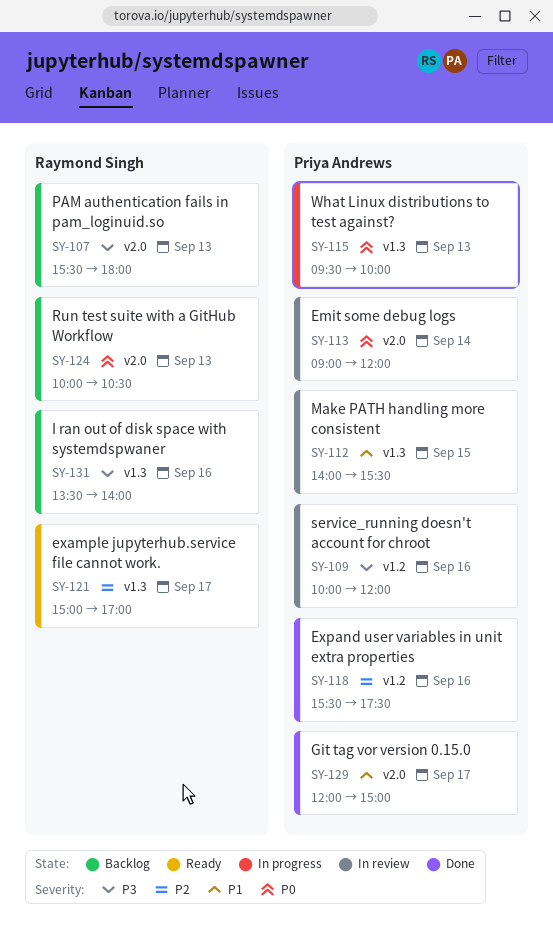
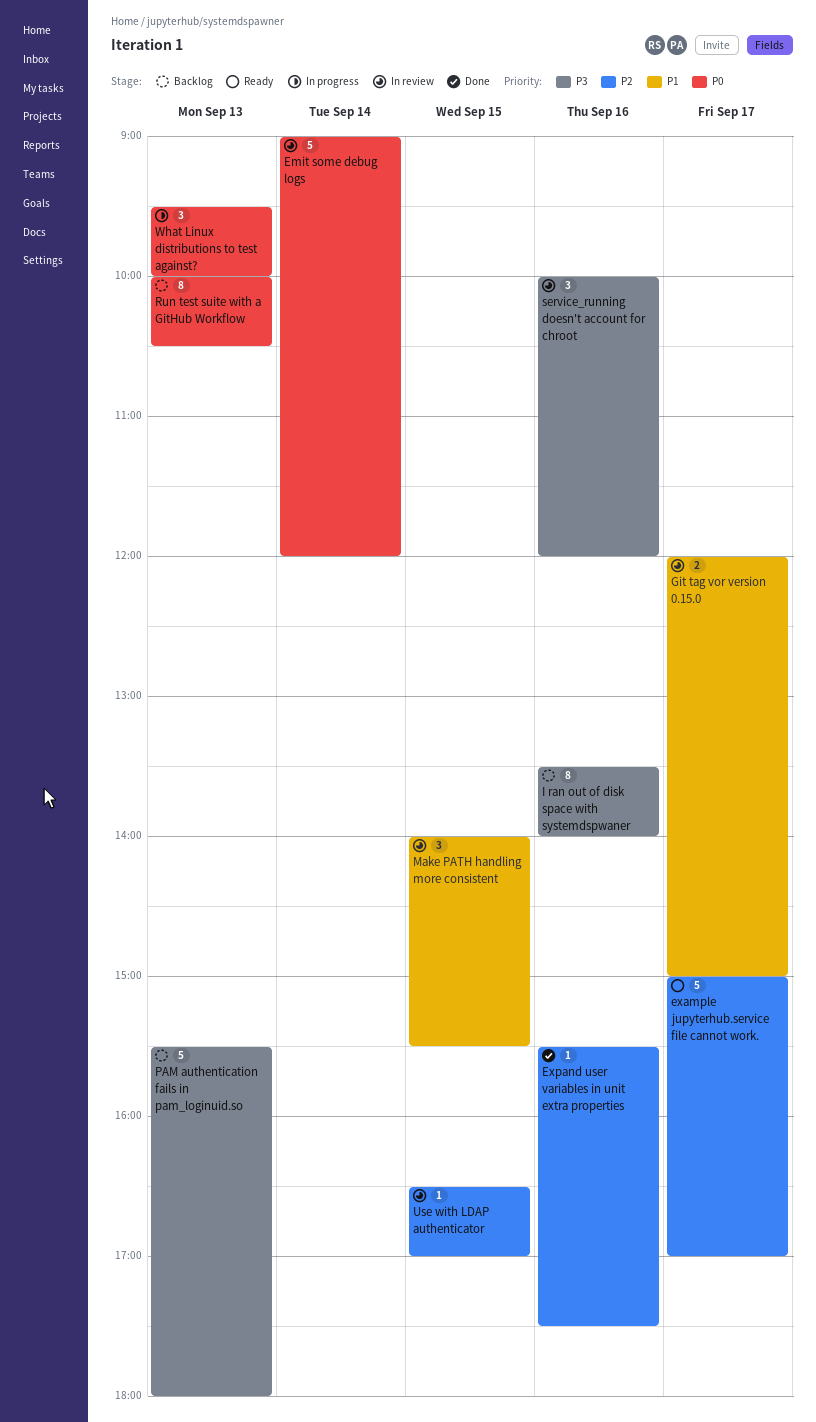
Git tag vor version 0.15.0, status: Done -> In review
Use with LDAP authenticator: none -> present

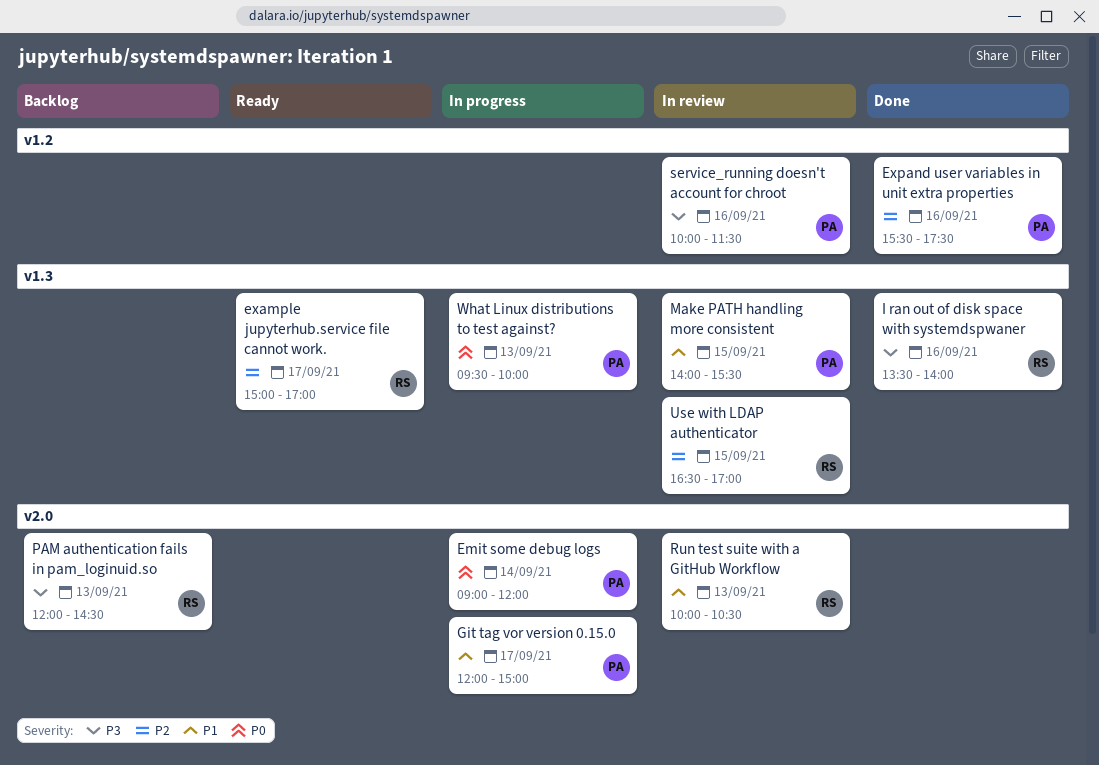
Emit some debug logs, status: In review -> In progress
Git tag vor version 0.15.0, status: In review -> In progress
I ran out of disk space with systemdspwaner, status: Backlog -> Done
PAM authentication fails in pam_loginuid.so, begins: 15:30 -> 12:00
PAM authentication fails in pam_loginuid.so, ends: 18:00 -> 14:30
Run test suite with a GitHub Workflow, status: Backlog -> In review
Run test suite with a GitHub Workflow, priority: P0 -> P1
service_running doesn't account for chroot, ends: 12:00 -> 11:30

